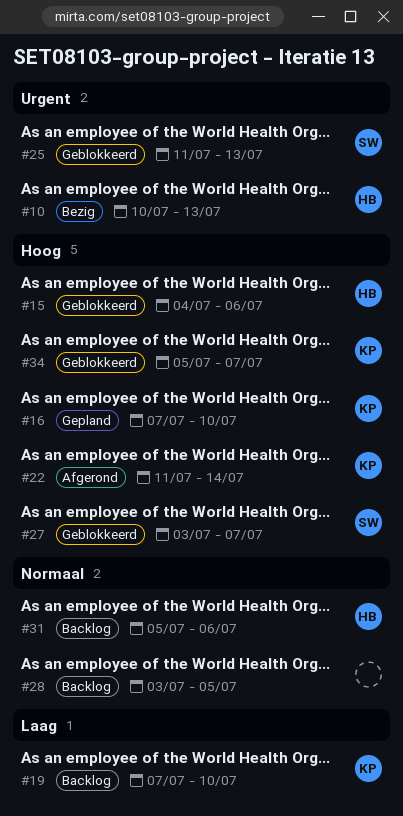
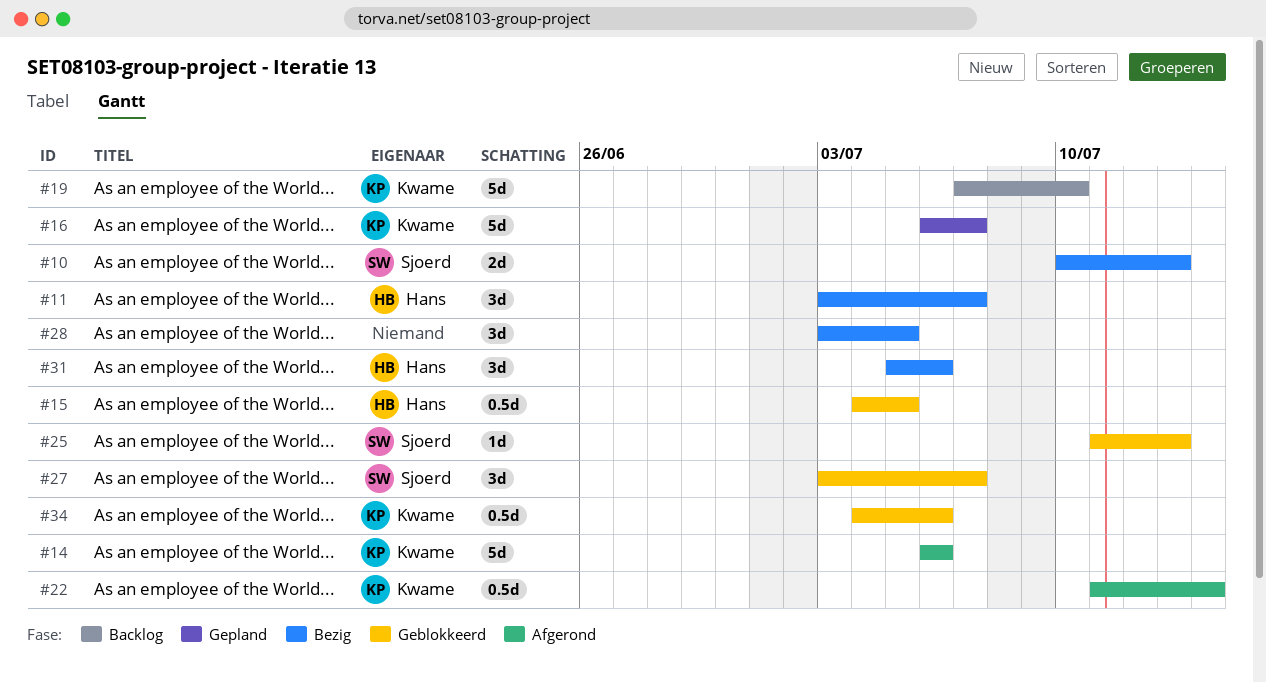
#10, owner: Hans -> Sjoerd
#11: none -> present
#14: none -> present
#15, due: Jul 6 -> Jul 5
#16, start: Jul 7 -> Jul 6
#16, due: Jul 10 -> Jul 7
#28, status: Backlog -> Bezig
#31, status: Backlog -> Bezig
#34, start: Jul 5 -> Jul 4
#34, due: Jul 7 -> Jul 6

